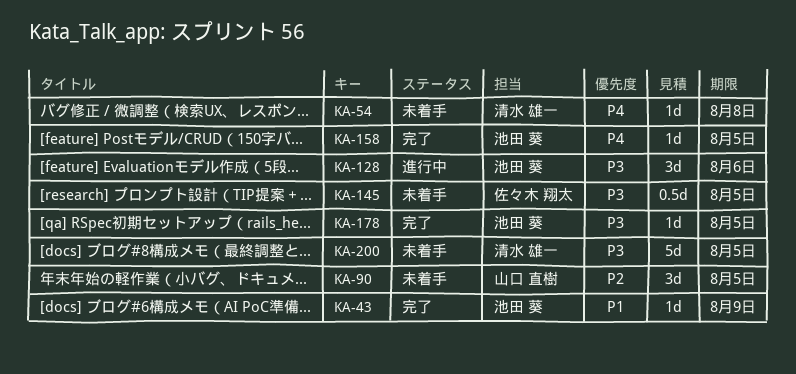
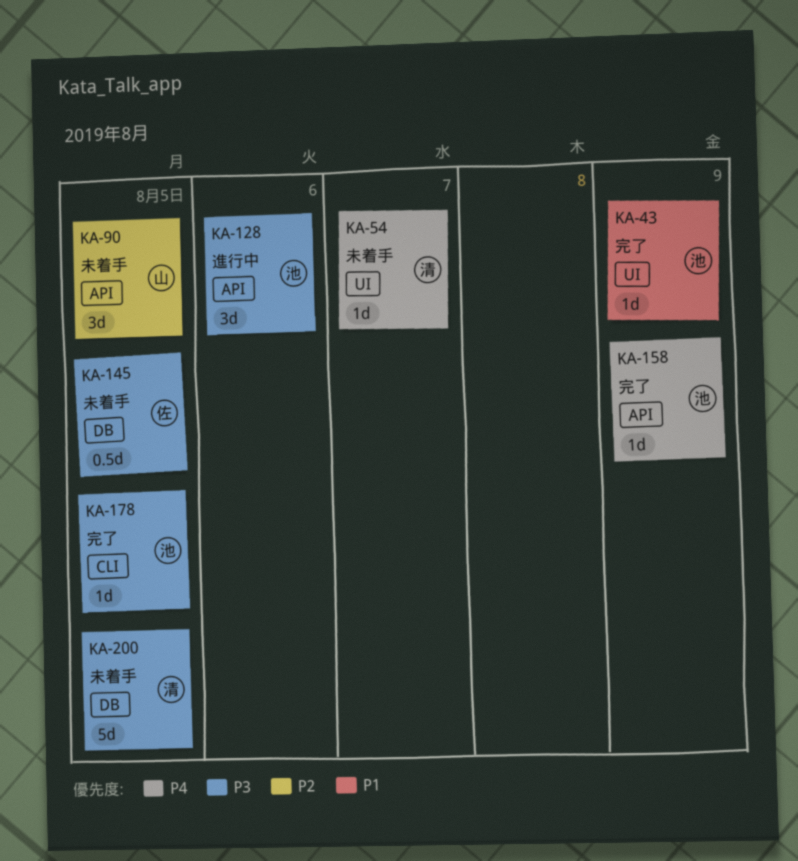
KA-54, due: Aug 8 -> Aug 7
KA-158, due: Aug 5 -> Aug 9

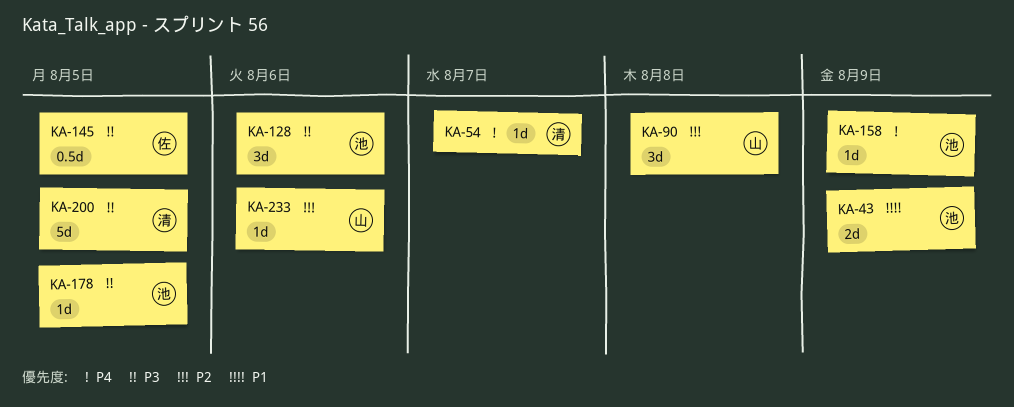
KA-43, estimate: 1d -> 2d
KA-90, due: Aug 5 -> Aug 8
KA-233: none -> present

